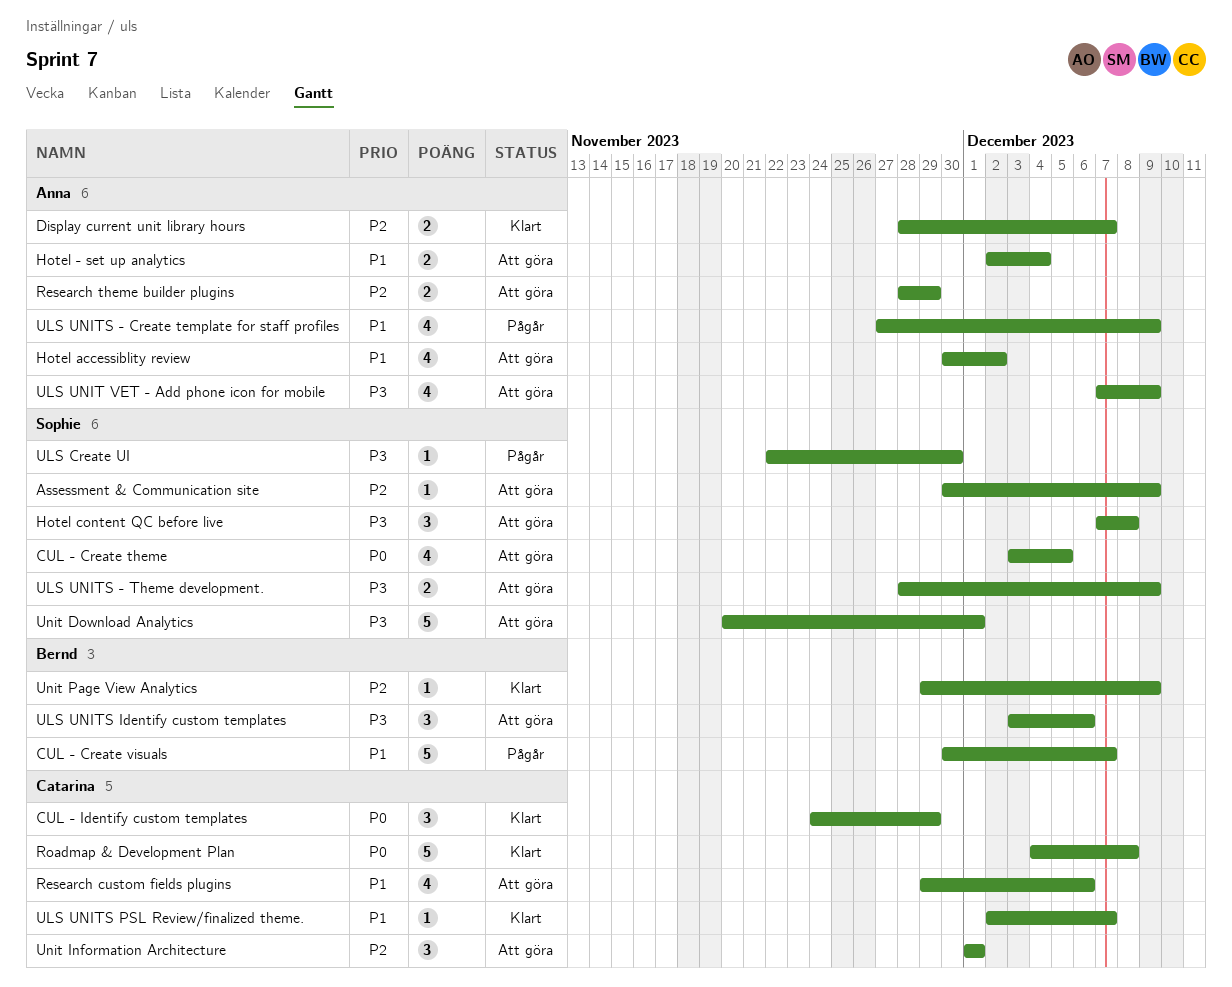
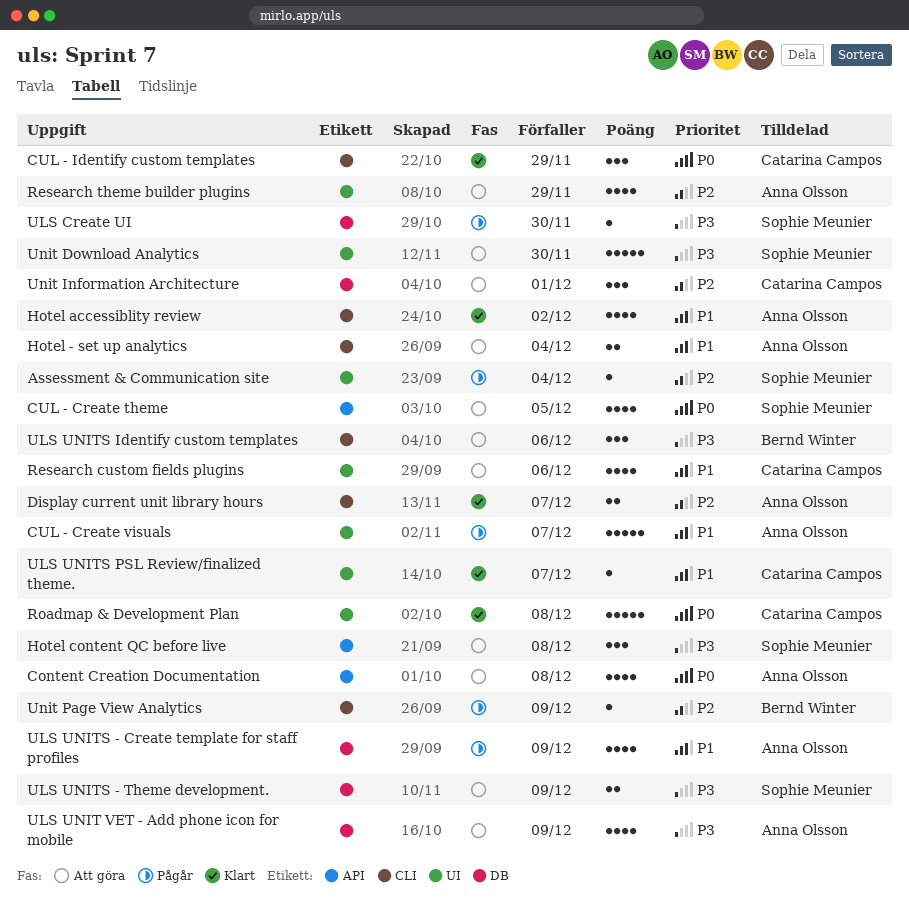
Assessment & Communication site, status: Att göra -> Pågår
Assessment & Communication site, due: Dec 9 -> Dec 4
Content Creation Documentation: none -> present
CUL - Create visuals, owner: Bernd Winter -> Anna Olsson
Hotel accessiblity review, status: Att göra -> Klart
Research theme builder plugins, estimate: 2 -> 4
Unit Download Analytics, due: Dec 1 -> Nov 30
Unit Page View Analytics, status: Klart -> Pågår

